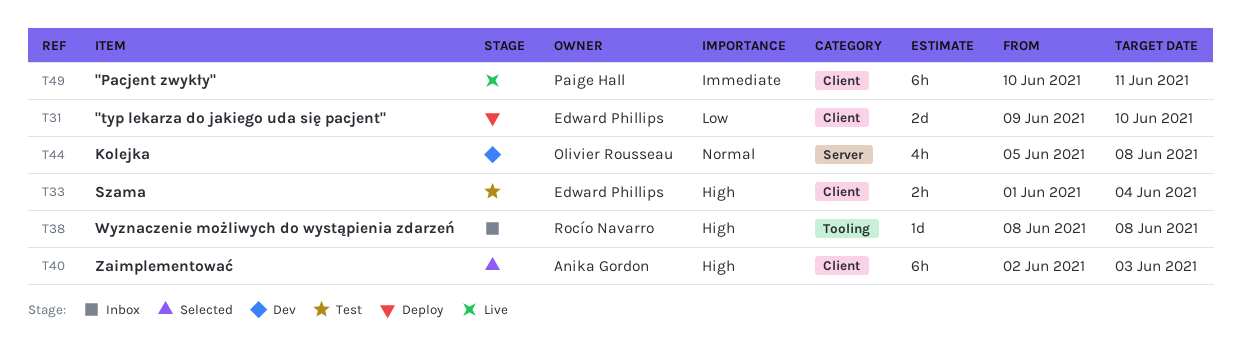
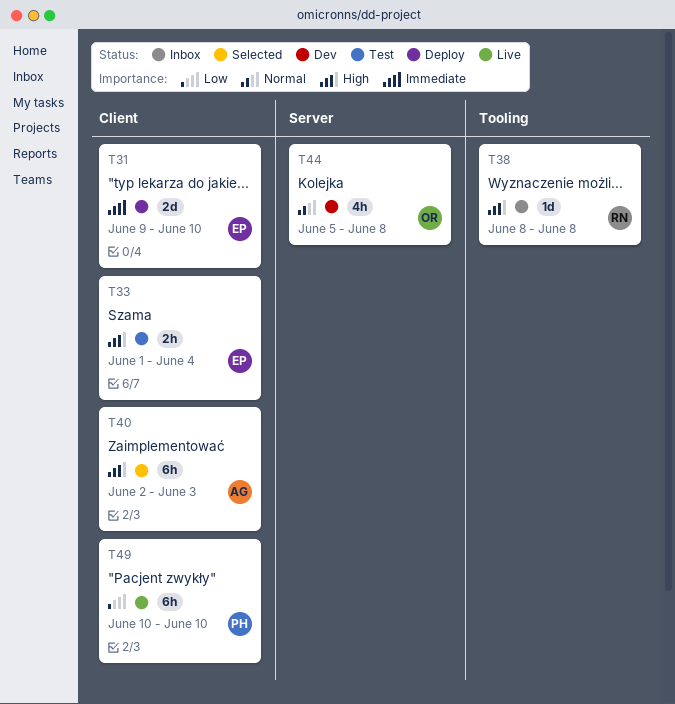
T31, priority: Low -> Immediate
T49, priority: Immediate -> Low
T49, due: Jun 11 -> Jun 10

